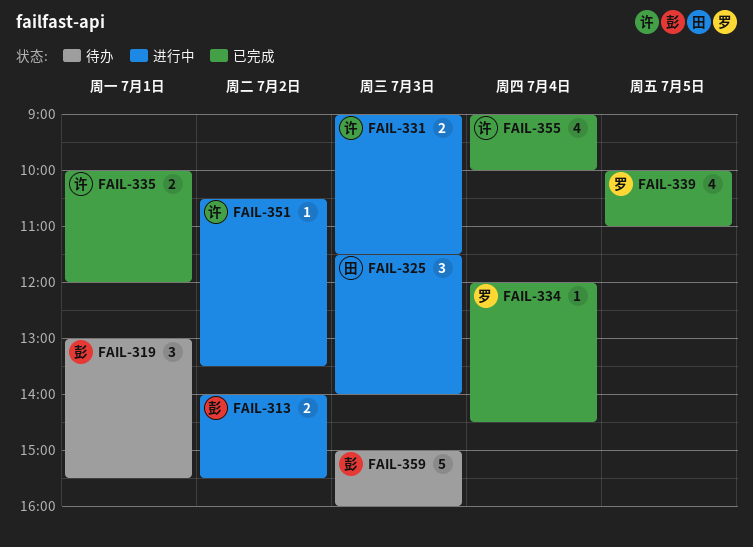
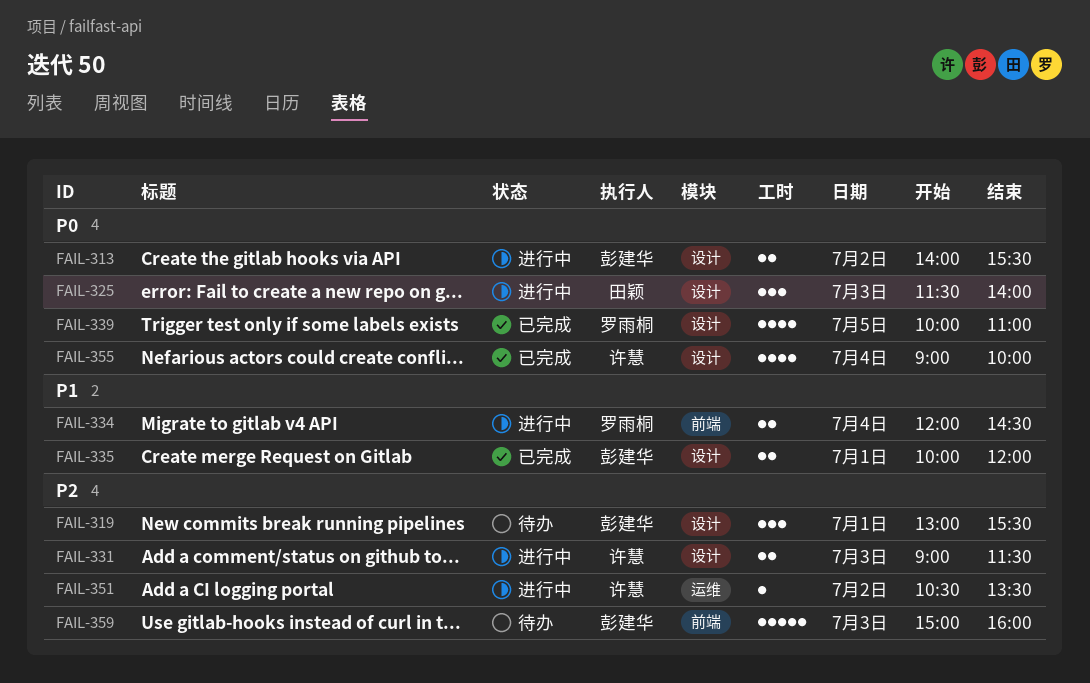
FAIL-334, status: 已完成 -> 进行中
FAIL-334, estimate: 1 -> 2
FAIL-335, owner: 许慧 -> 彭建华

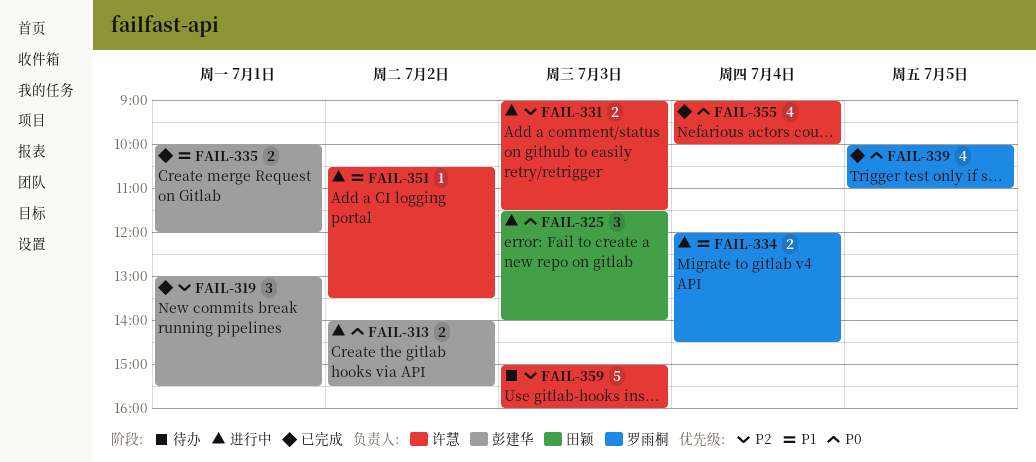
FAIL-319, status: 待办 -> 已完成
FAIL-351, priority: P2 -> P1
FAIL-359, owner: 彭建华 -> 许慧

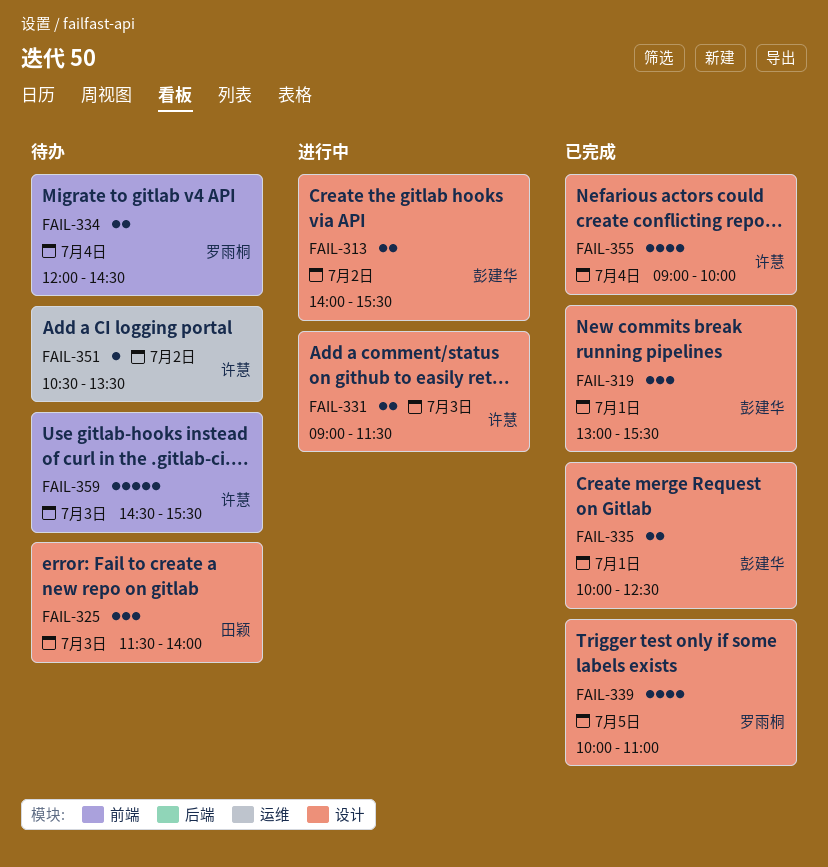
FAIL-325, status: 进行中 -> 待办
FAIL-334, status: 进行中 -> 待办
FAIL-335, ends: 12:00 -> 12:30
FAIL-351, status: 进行中 -> 待办
FAIL-359, begins: 15:00 -> 14:30
FAIL-359, ends: 16:00 -> 15:30

